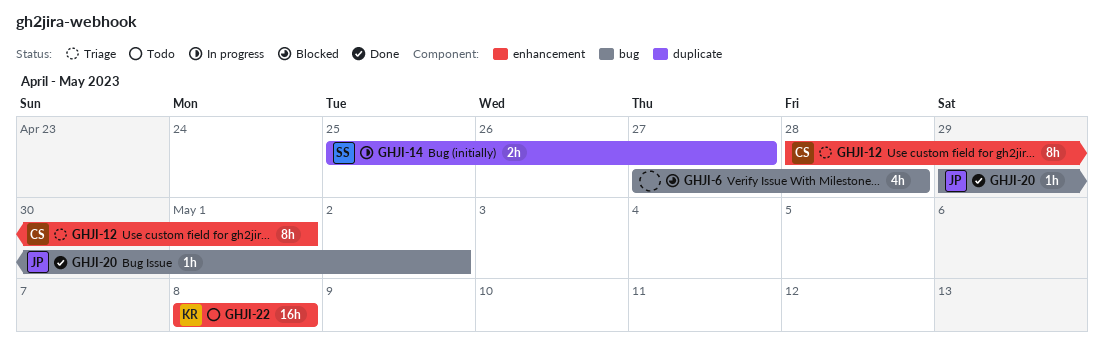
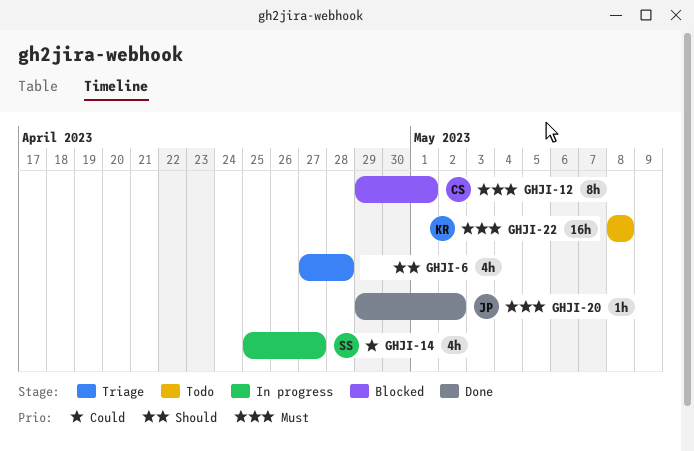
GHJI-6, status: Blocked -> Triage
GHJI-12, status: Triage -> Blocked
GHJI-12, start: Apr 28 -> Apr 29
GHJI-14, estimate: 2h -> 4h

